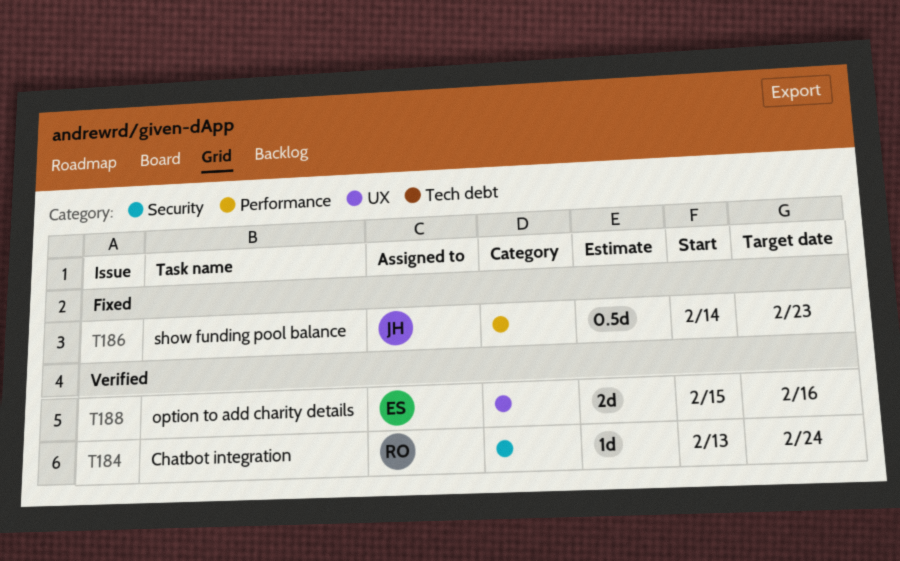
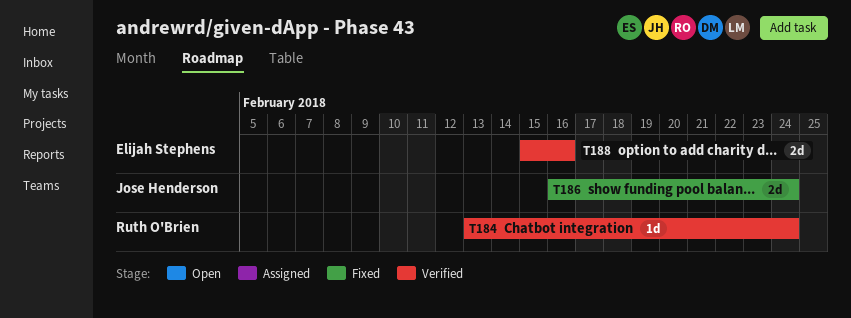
T186, estimate: 0.5d -> 2d
T186, start: Feb 14 -> Feb 16
T186, due: Feb 23 -> Feb 24

